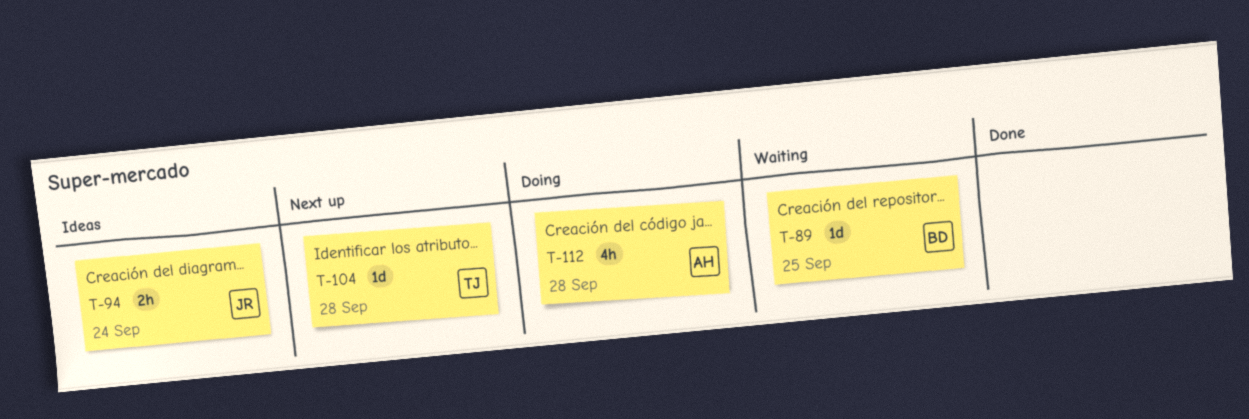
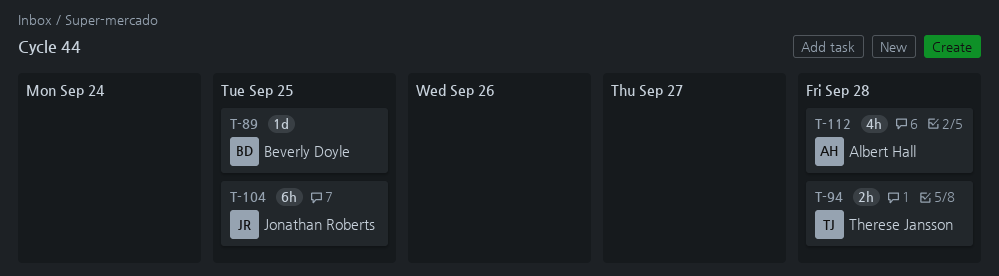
T-94, owner: Jonathan Roberts -> Therese Jansson
T-94, due: Sep 24 -> Sep 28
T-104, owner: Therese Jansson -> Jonathan Roberts
T-104, estimate: 1d -> 6h
T-104, due: Sep 28 -> Sep 25

